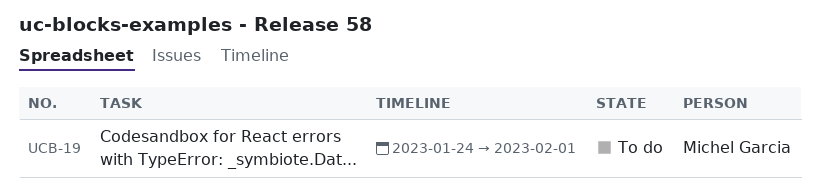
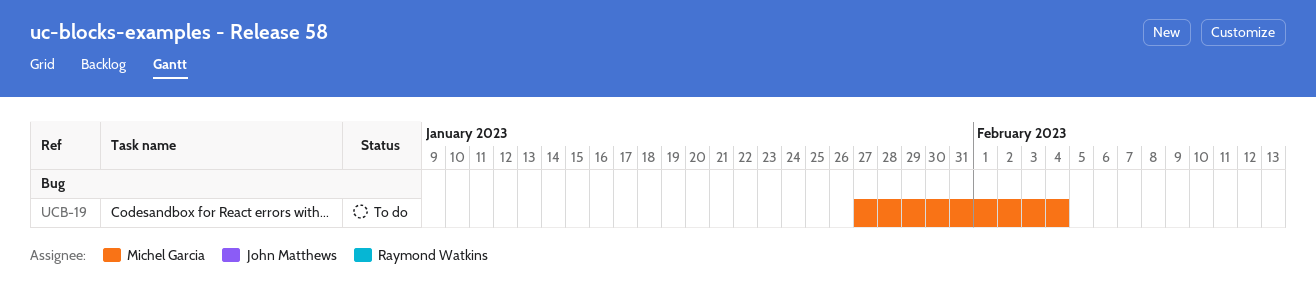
UCB-19, start: Jan 24 -> Jan 27
UCB-19, due: Feb 1 -> Feb 4

